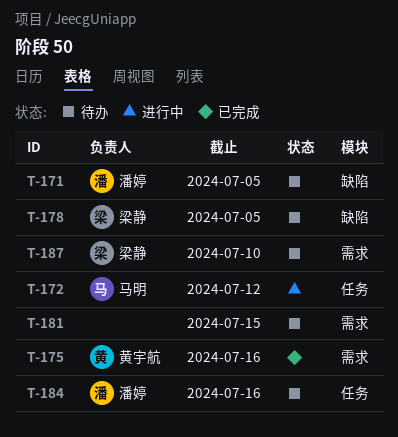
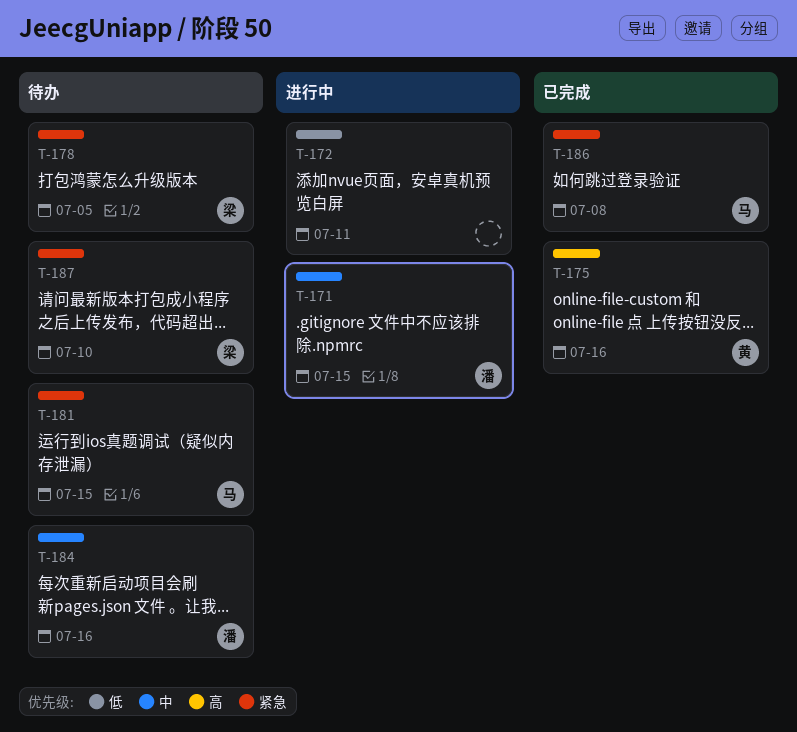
T-171, status: 待办 -> 进行中
T-171, due: Jul 5 -> Jul 15
T-172, owner: 马明 -> none
T-172, due: Jul 12 -> Jul 11
T-181, owner: none -> 马明
T-186: none -> present

